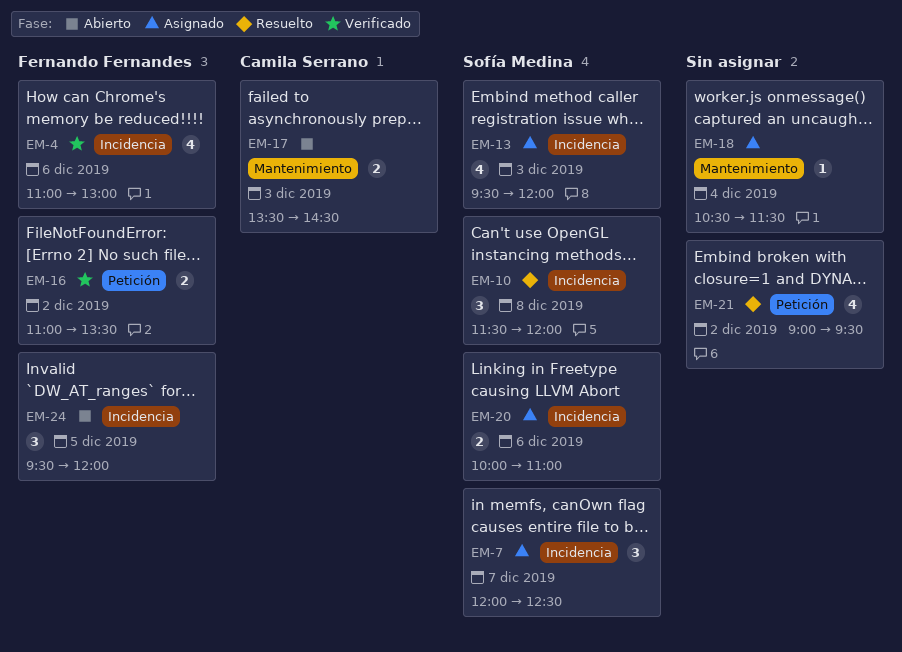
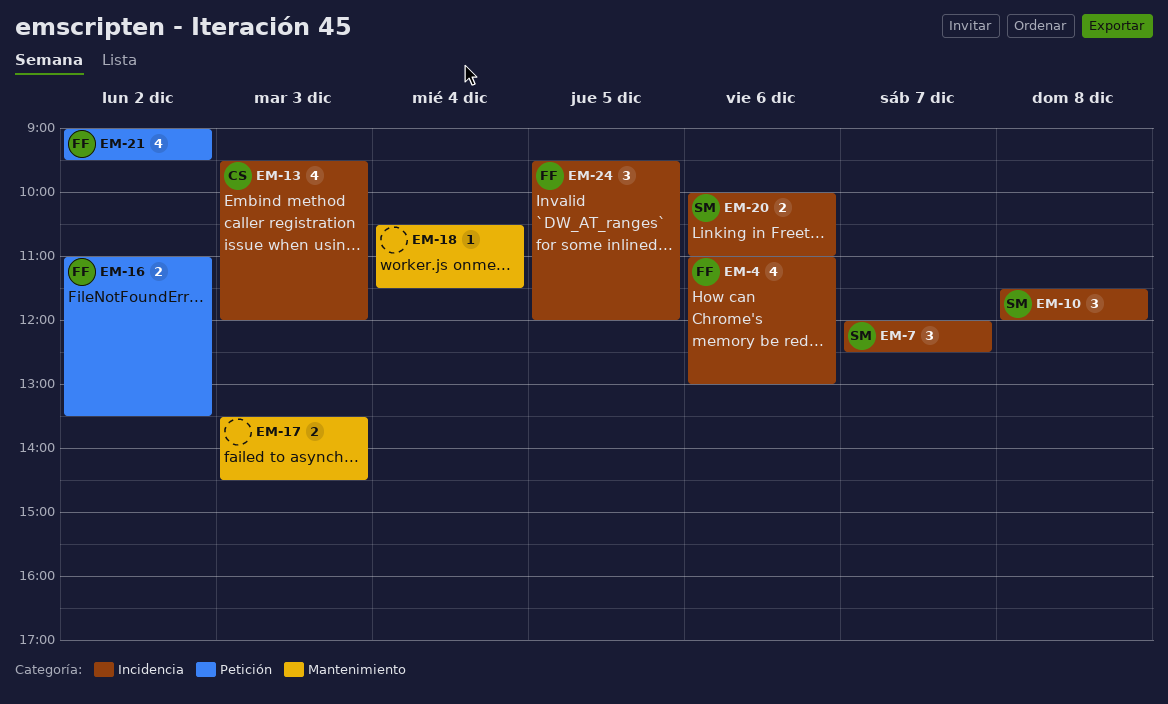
EM-13, owner: Sofía Medina -> Camila Serrano
EM-17, owner: Camila Serrano -> none
EM-21, owner: none -> Fernando Fernandes

